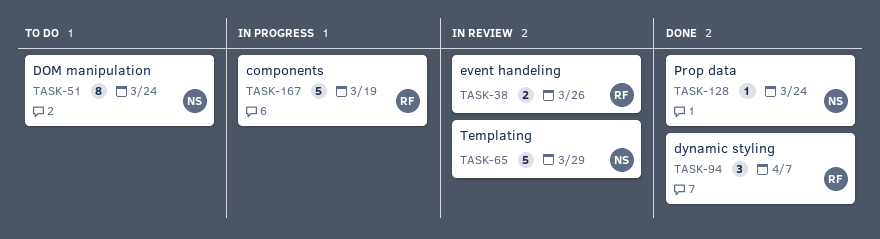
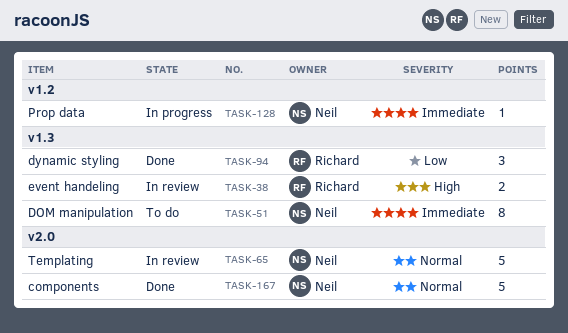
TASK-128, status: Done -> In progress
TASK-167, status: In progress -> Done
TASK-167, owner: Richard -> Neil

